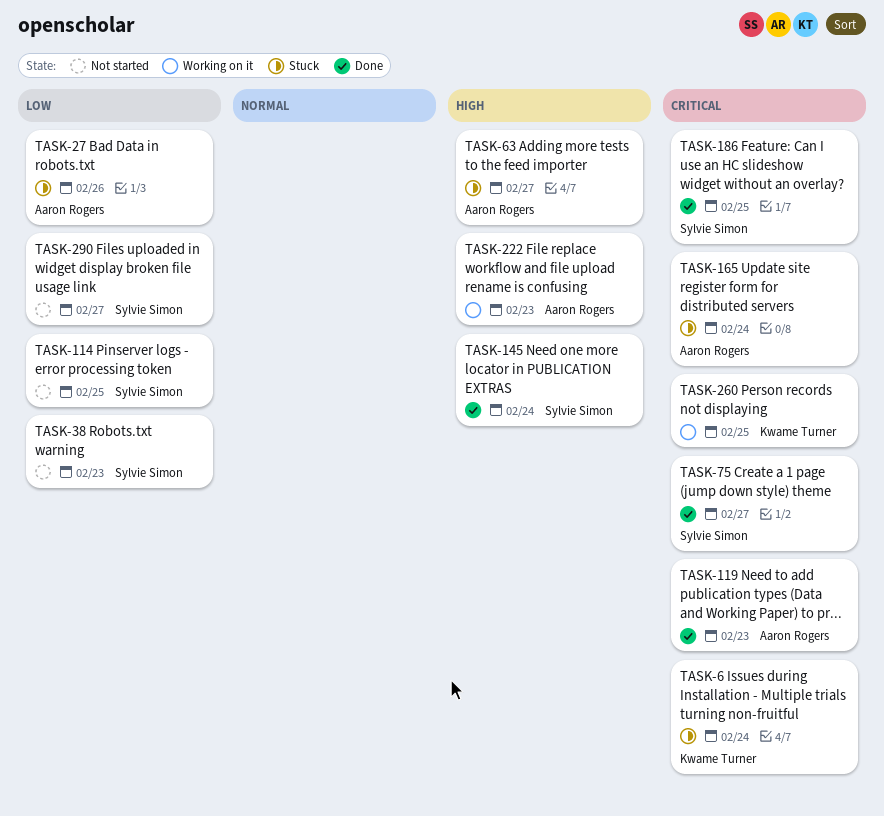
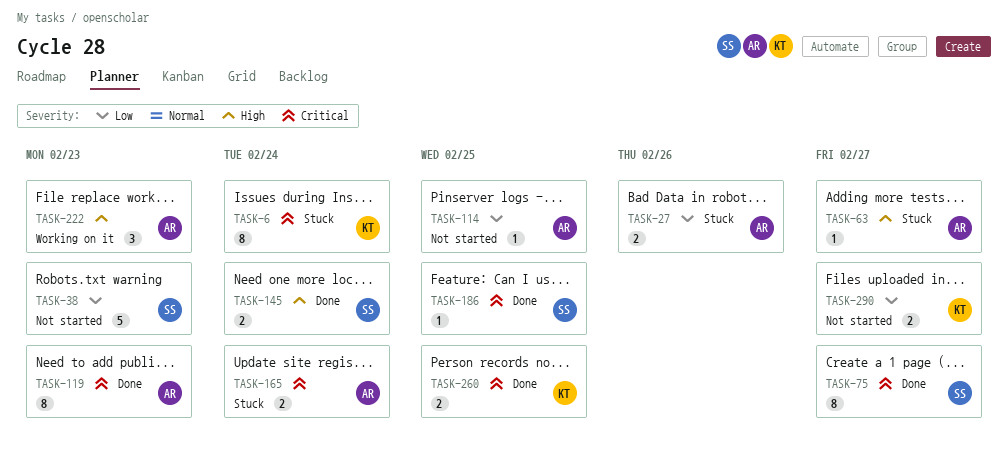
TASK-114, owner: Sylvie Simon -> Aaron Rogers
TASK-260, status: Working on it -> Done
TASK-290, owner: Sylvie Simon -> Kwame Turner

